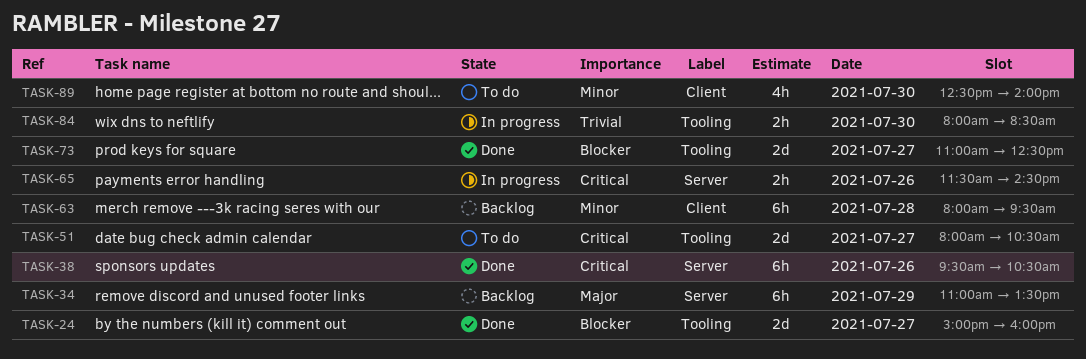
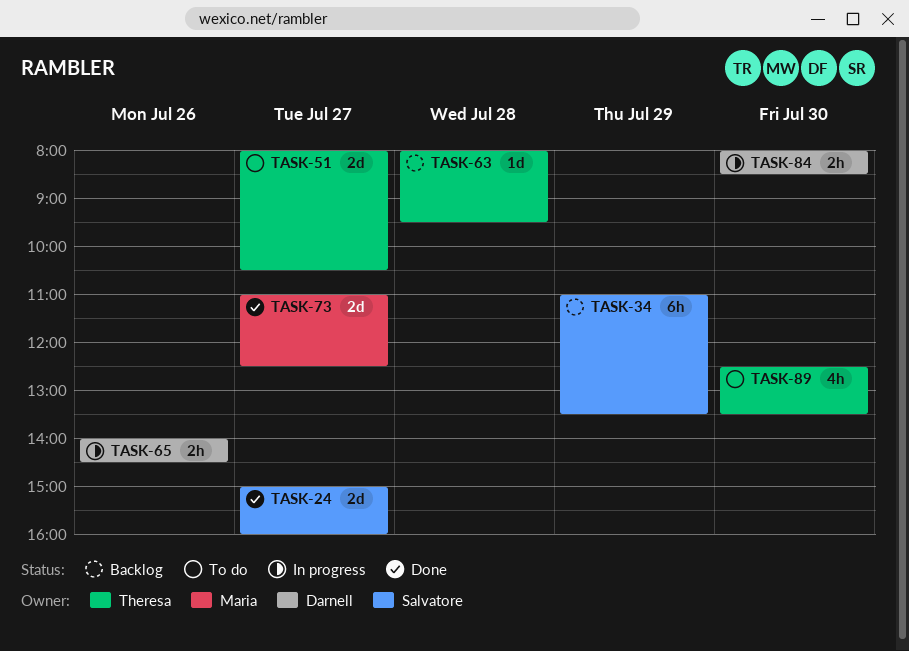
TASK-38: present -> none
TASK-63, estimate: 6h -> 1d
TASK-65, begins: 11:30 -> 14:00
TASK-89, ends: 14:00 -> 13:30

